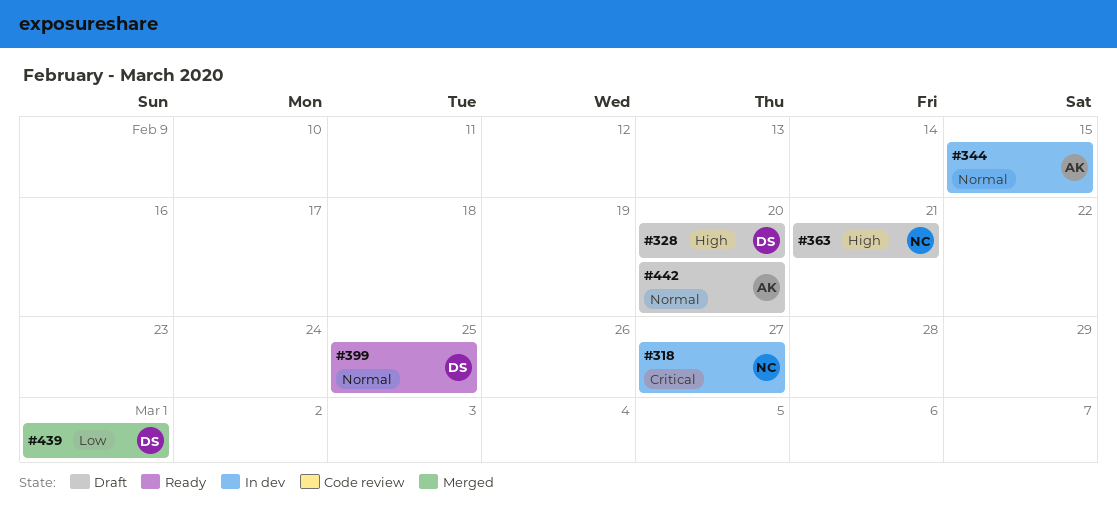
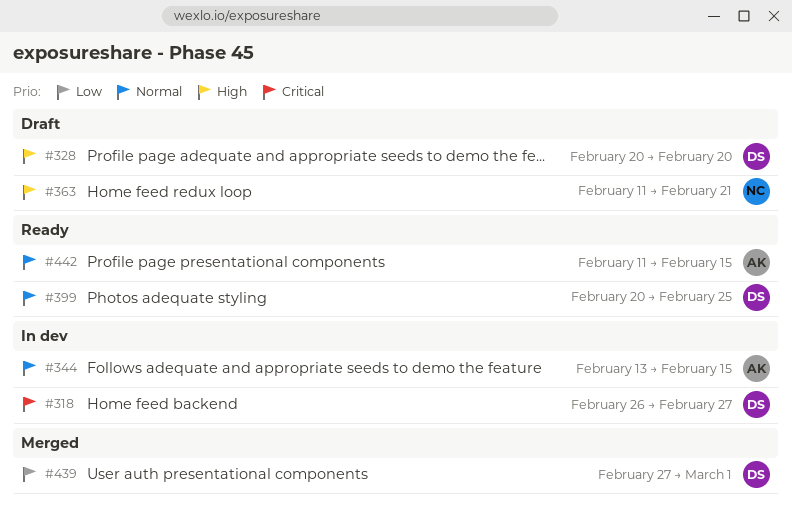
#318, owner: NC -> DS
#442, status: Draft -> Ready
#442, due: Feb 20 -> Feb 15

